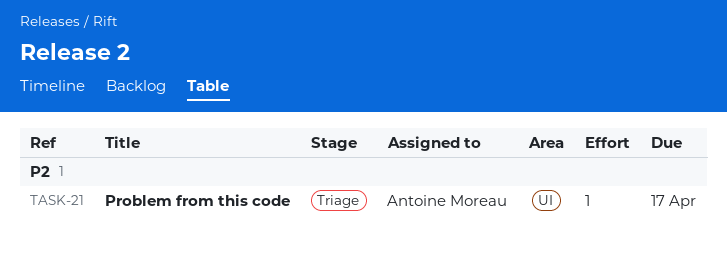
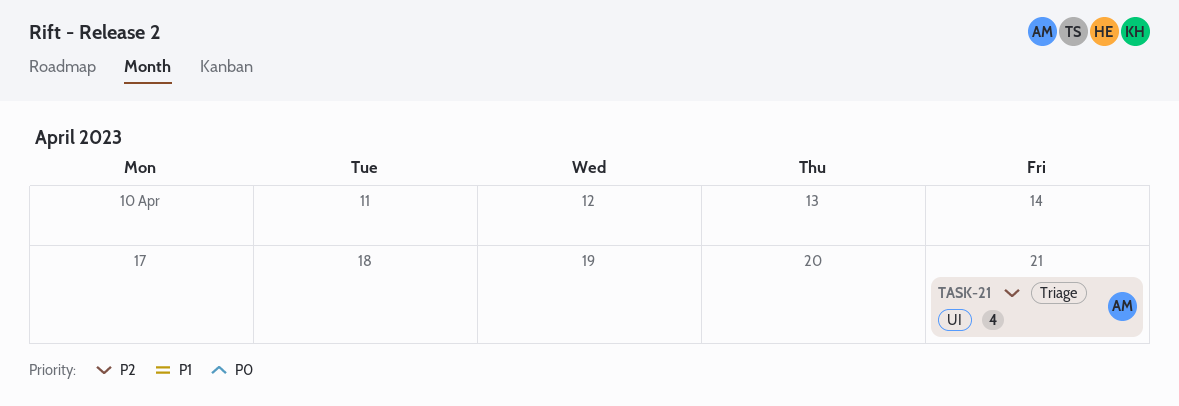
TASK-21, estimate: 1 -> 4
TASK-21, due: Apr 17 -> Apr 21

